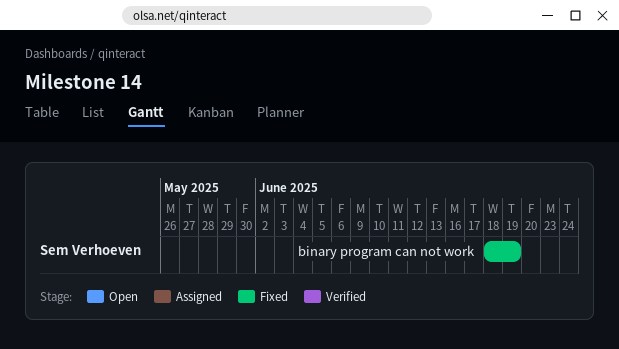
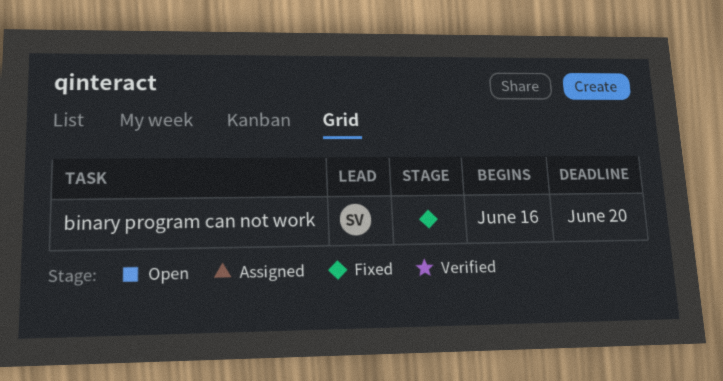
binary program can not work, start: Jun 18 -> Jun 16
binary program can not work, due: Jun 19 -> Jun 20

